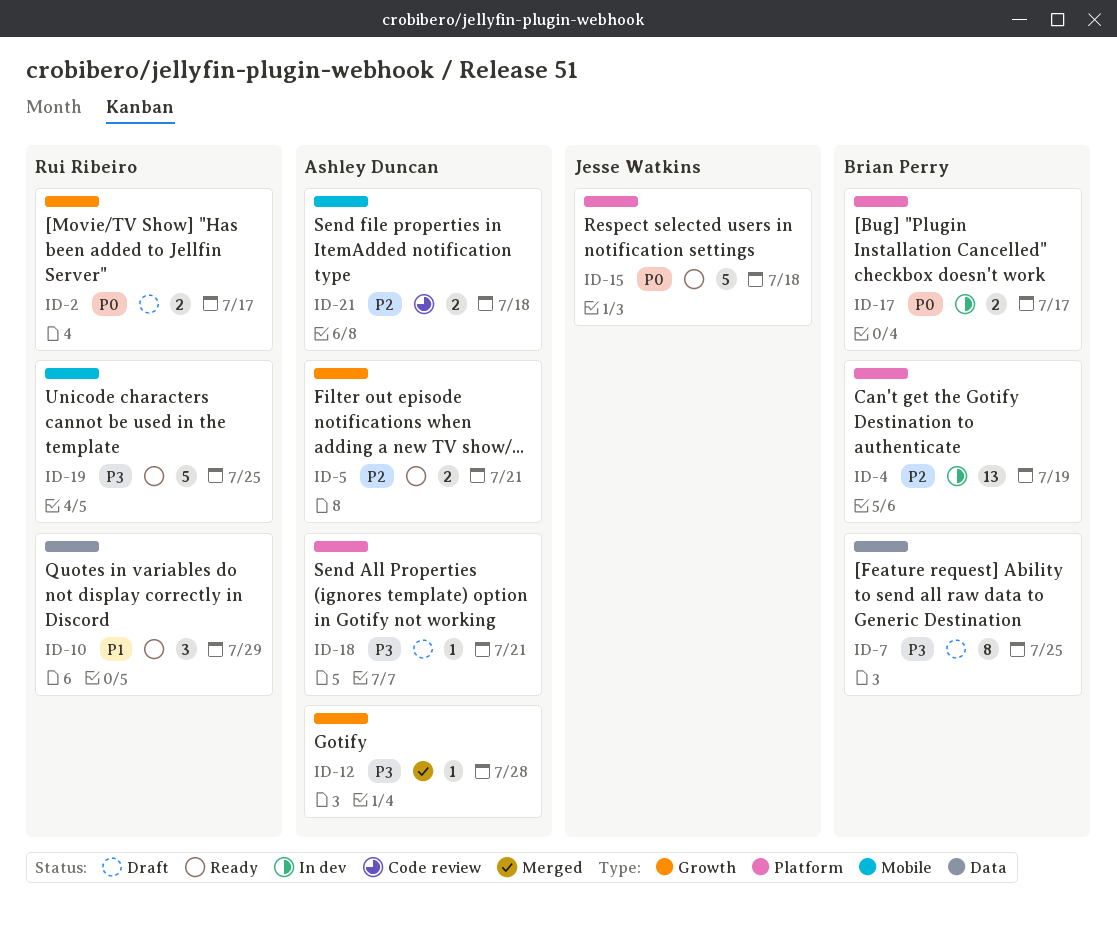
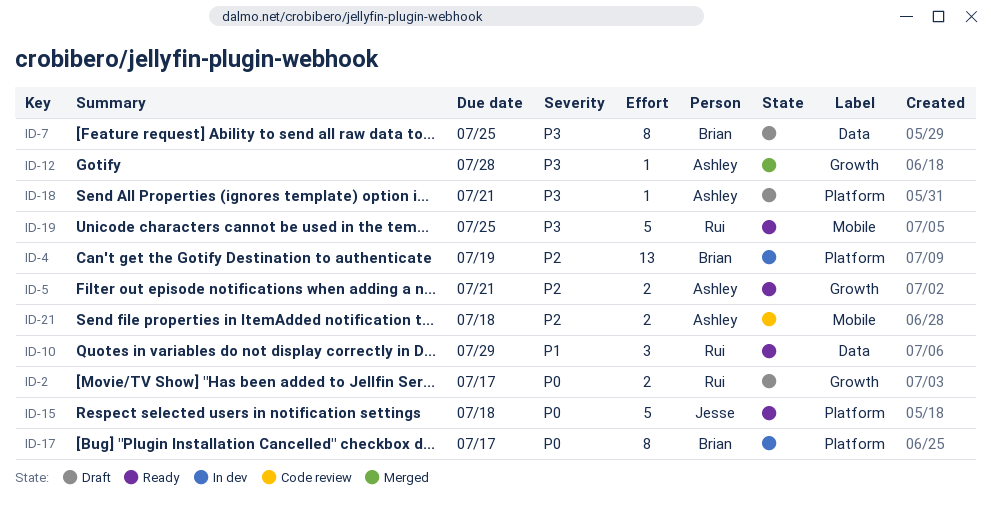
ID-17, estimate: 2 -> 8

